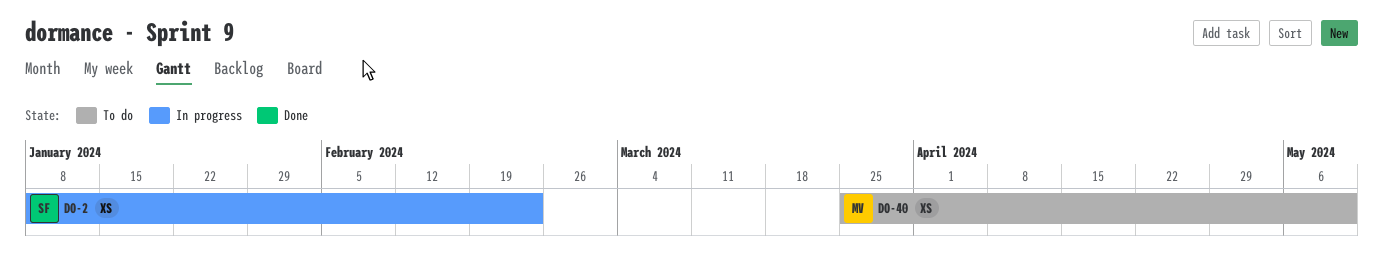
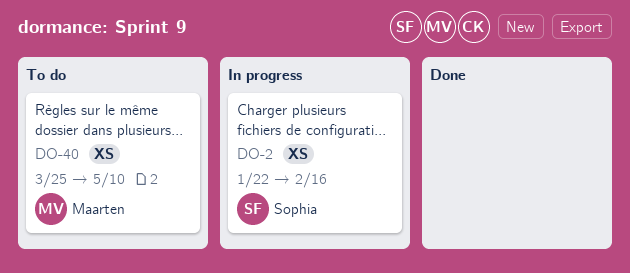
DO-2, start: Jan 8 -> Jan 22
DO-2, due: Feb 23 -> Feb 16

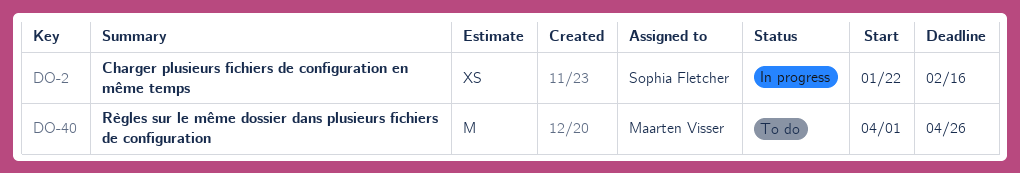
DO-40, estimate: XS -> M
DO-40, start: Mar 25 -> Apr 1
DO-40, due: May 10 -> Apr 26

